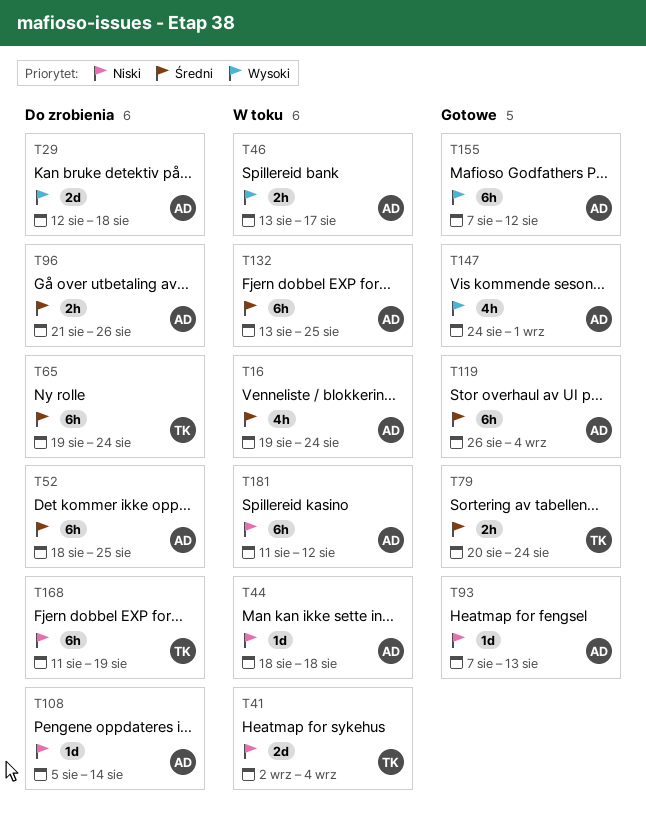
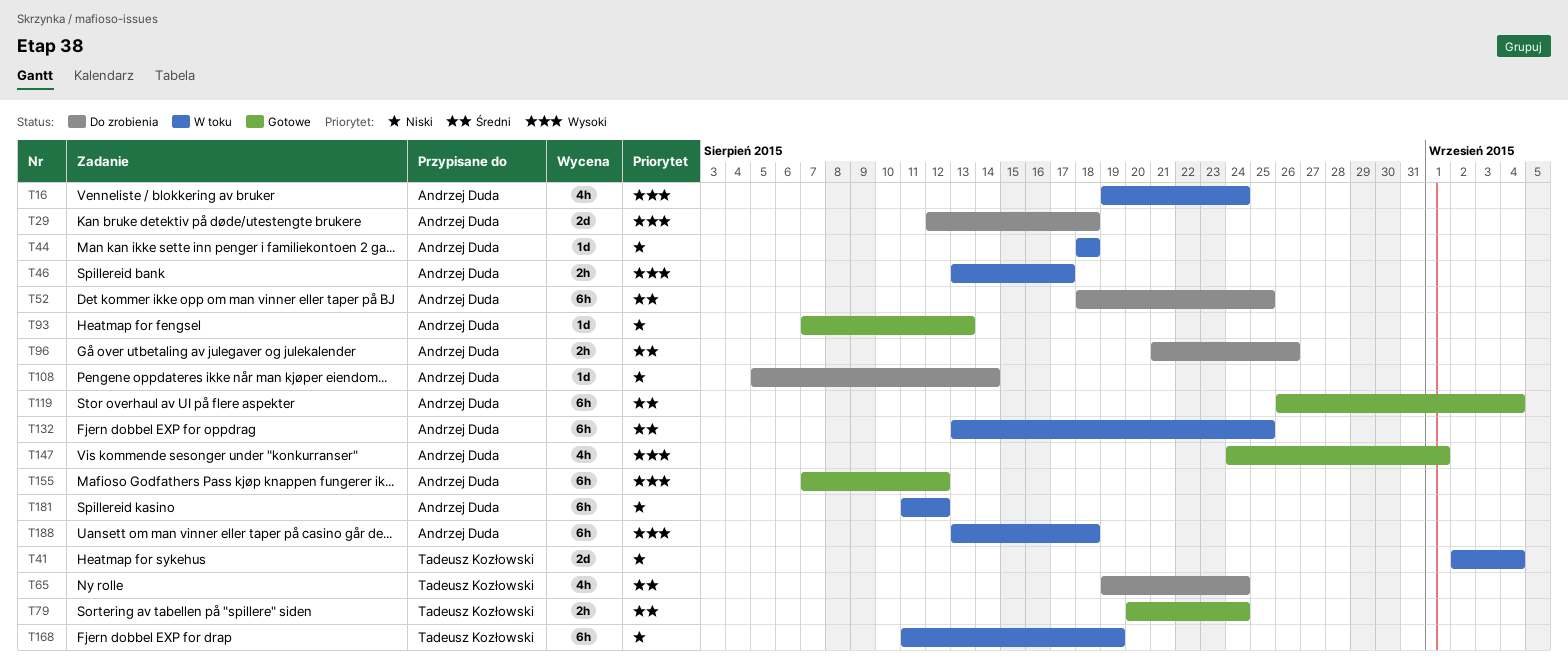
T16, priority: Średni -> Wysoki
T65, estimate: 6h -> 4h
T168, status: Do zrobienia -> W toku
T188: none -> present

